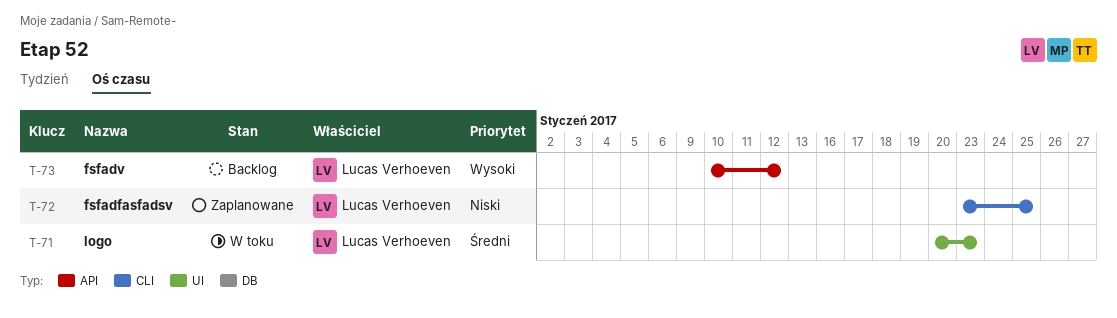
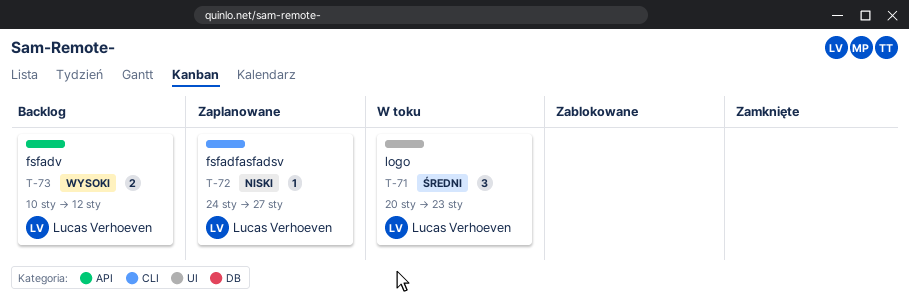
T-72, start: Jan 23 -> Jan 24
T-72, due: Jan 25 -> Jan 27

